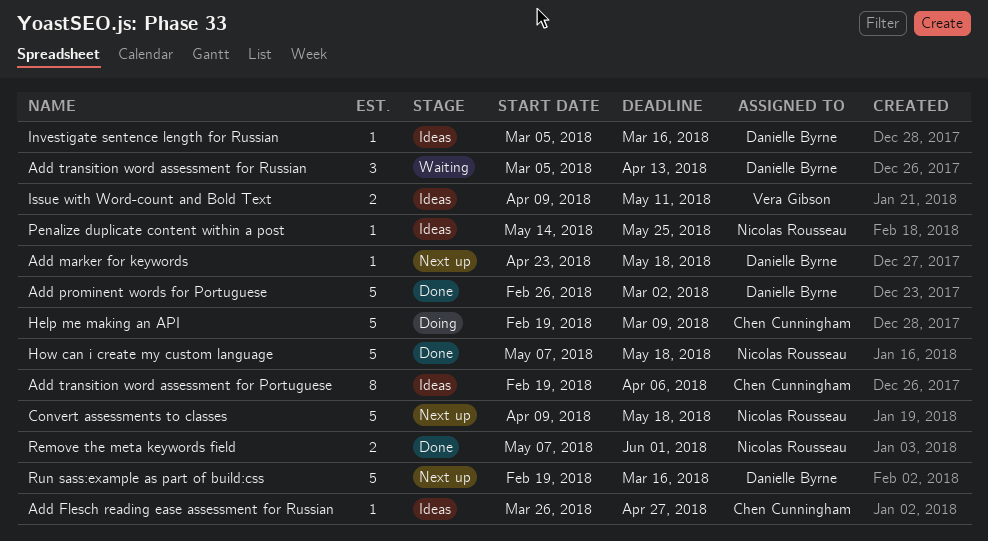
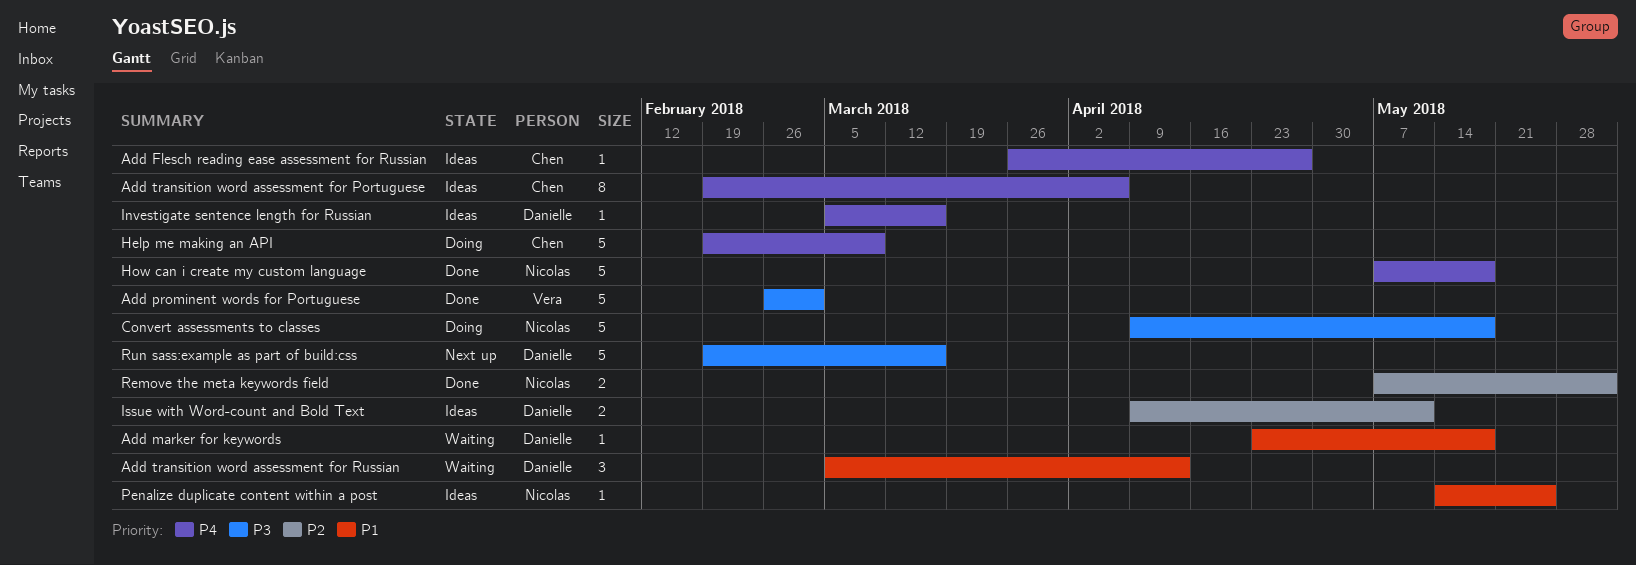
Add marker for keywords, status: Next up -> Waiting
Add prominent words for Portuguese, owner: Danielle Byrne -> Vera Gibson
Convert assessments to classes, status: Next up -> Doing
Issue with Word-count and Bold Text, owner: Vera Gibson -> Danielle Byrne

